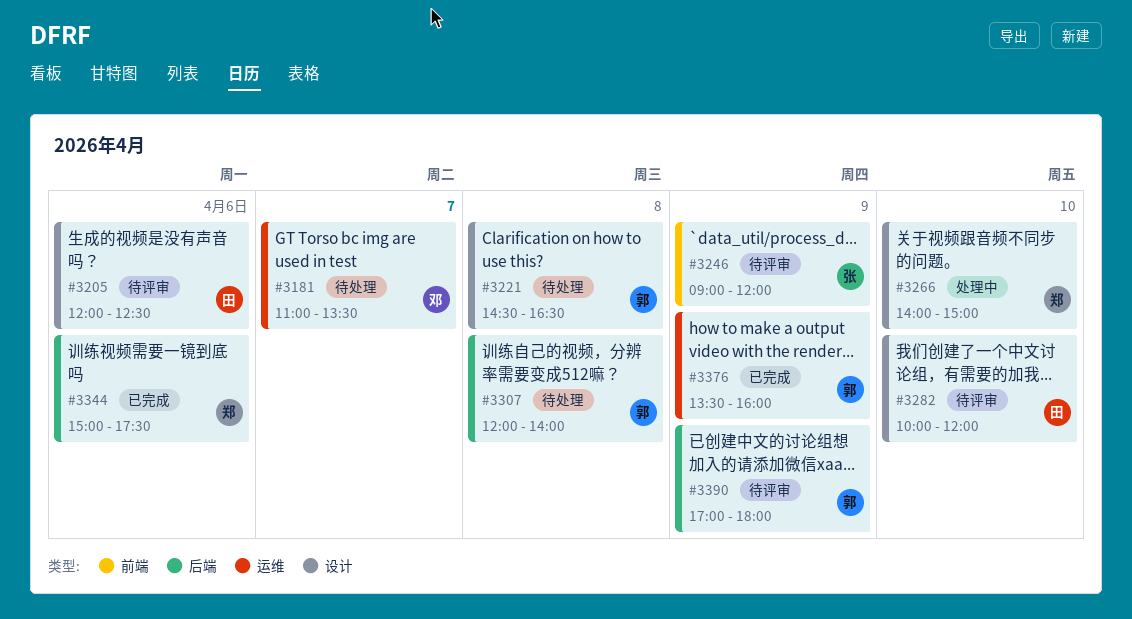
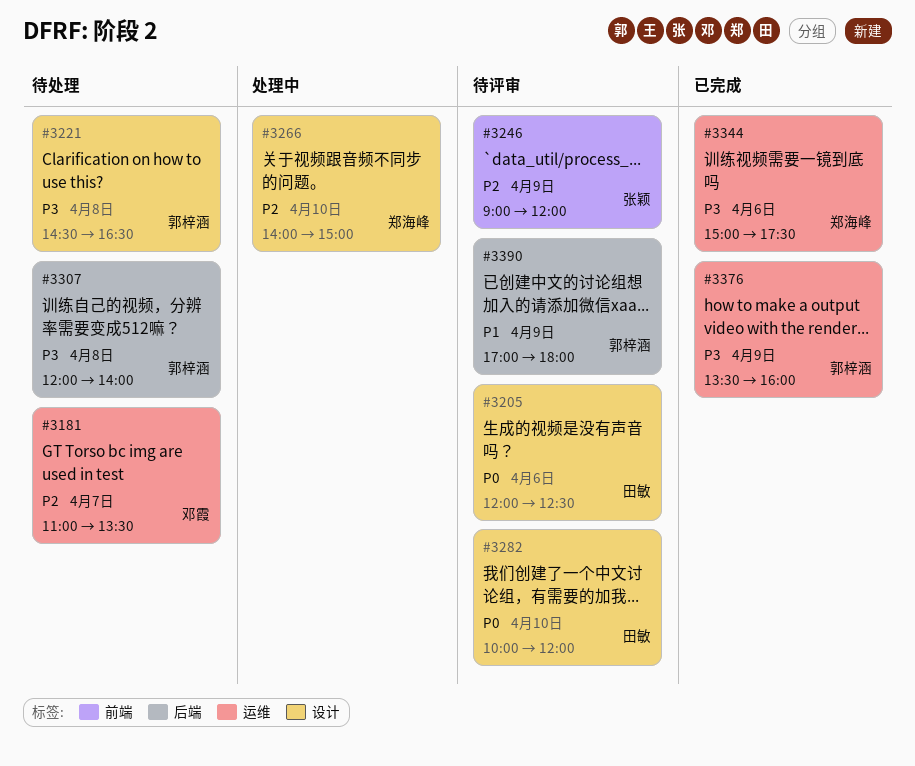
#3344, label: 后端 -> 运维

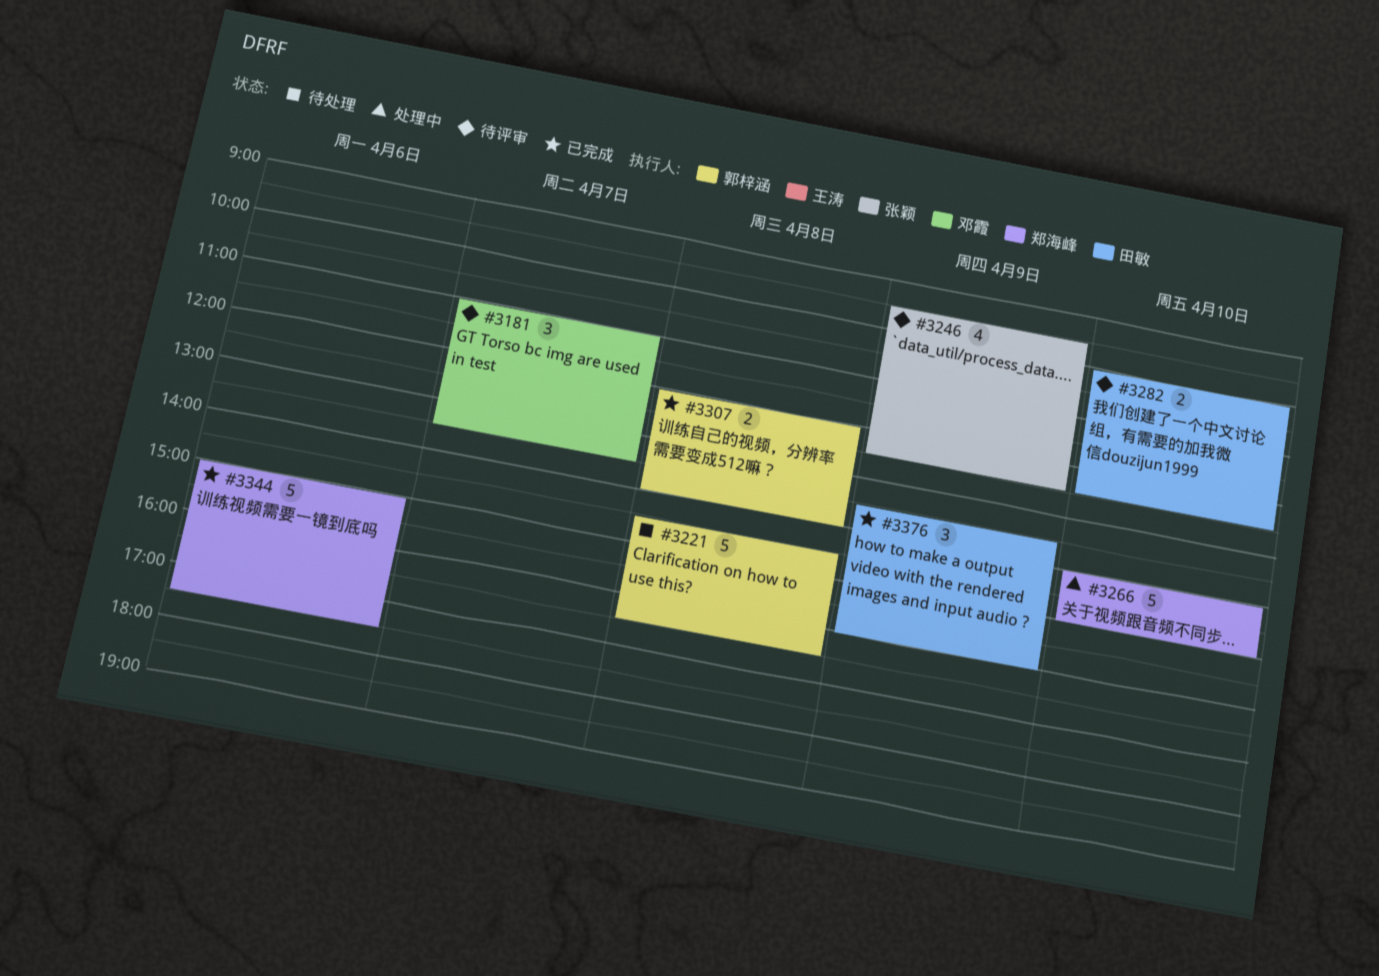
#3181, status: 待处理 -> 待评审
#3205: present -> none
#3246, begins: 09:00 -> 09:30
#3246, ends: 12:00 -> 12:30
#3282, ends: 12:00 -> 12:30
#3307, status: 待处理 -> 已完成
#3376, owner: 郭梓涵 -> 田敏
#3390: present -> none

